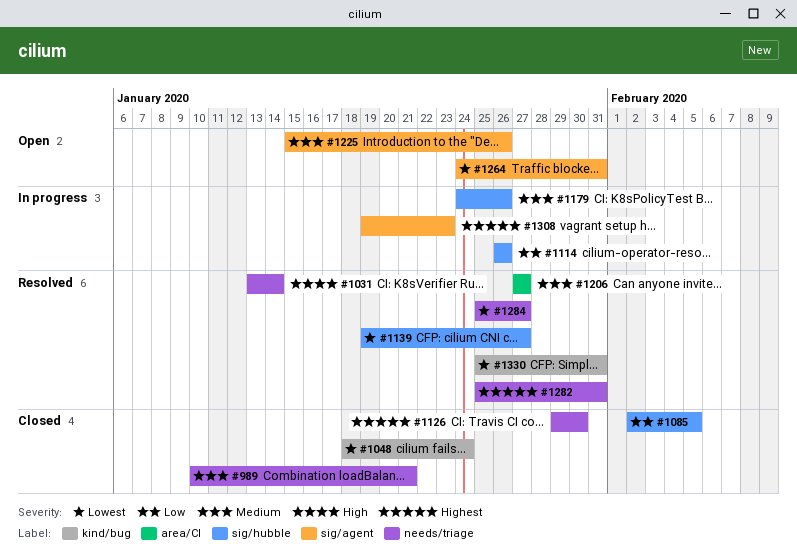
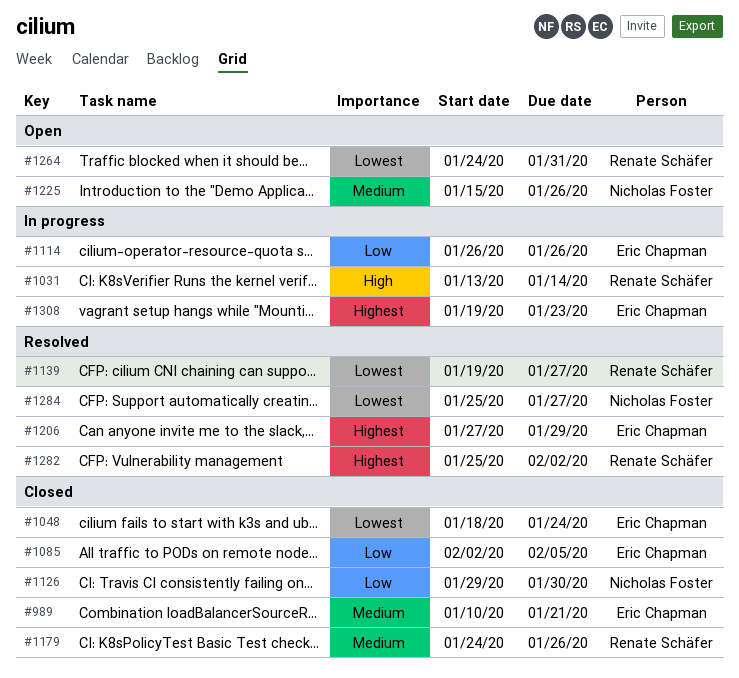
#1031, status: Resolved -> In progress
#1126, priority: Highest -> Low
#1179, status: In progress -> Closed
#1206, priority: Medium -> Highest
#1206, due: Jan 27 -> Jan 29
#1282, due: Jan 31 -> Feb 2
#1330: present -> none

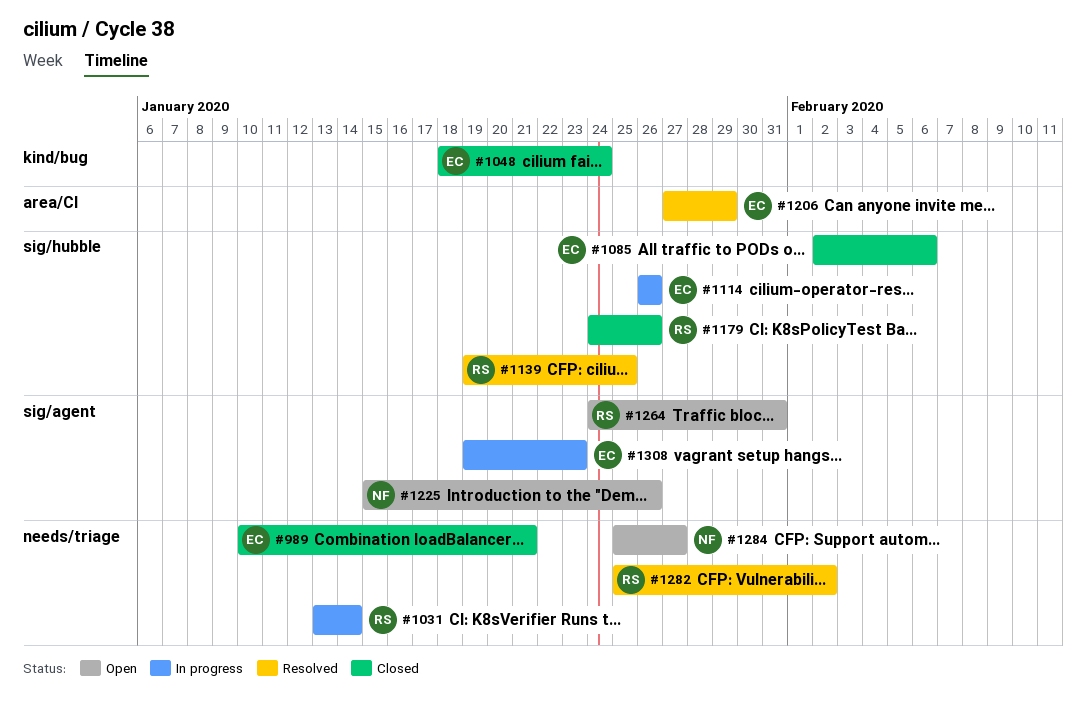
#1085, due: Feb 5 -> Feb 6
#1126: present -> none
#1139, due: Jan 27 -> Jan 25
#1284, status: Resolved -> Open

